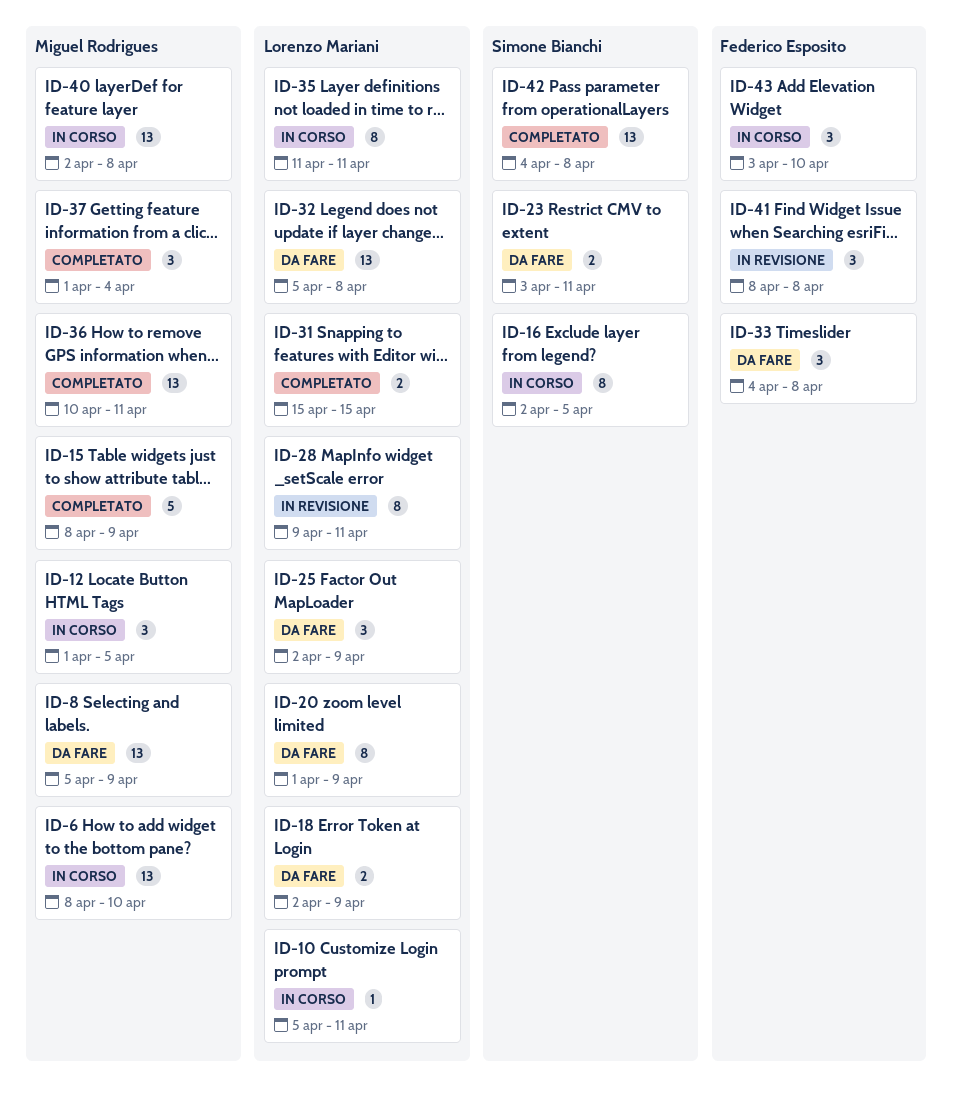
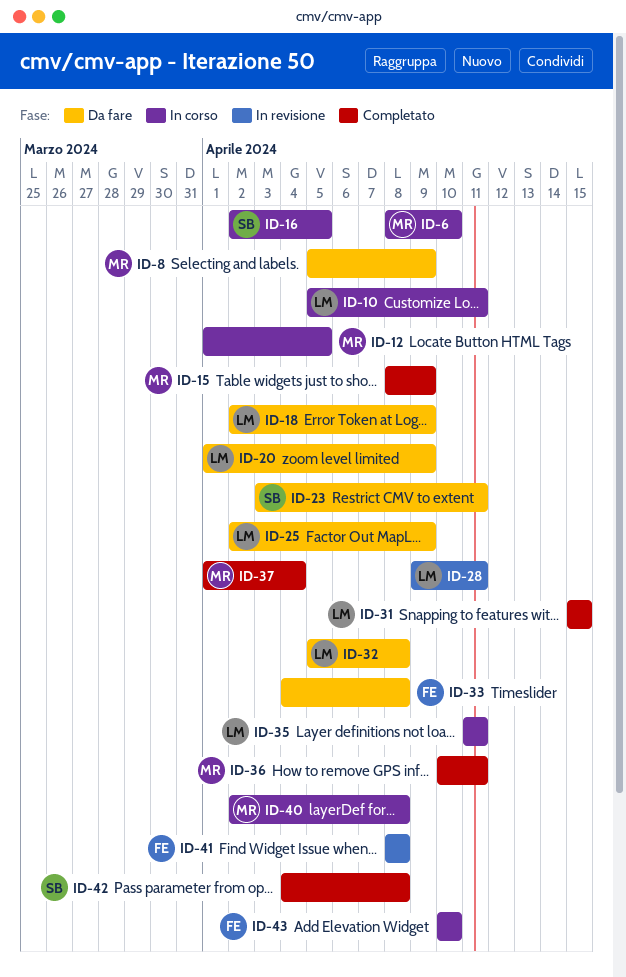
ID-43, start: Apr 3 -> Apr 10

